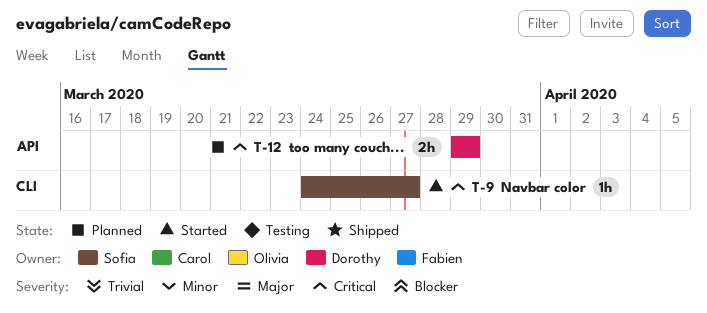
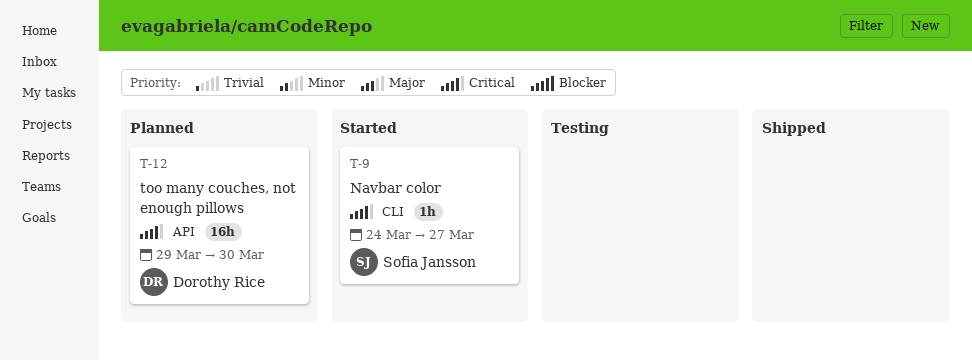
T-12, estimate: 2h -> 16h
T-12, due: Mar 29 -> Mar 30

